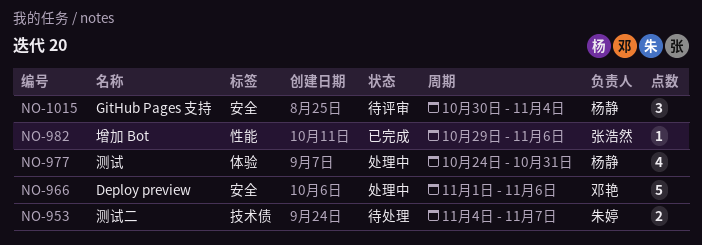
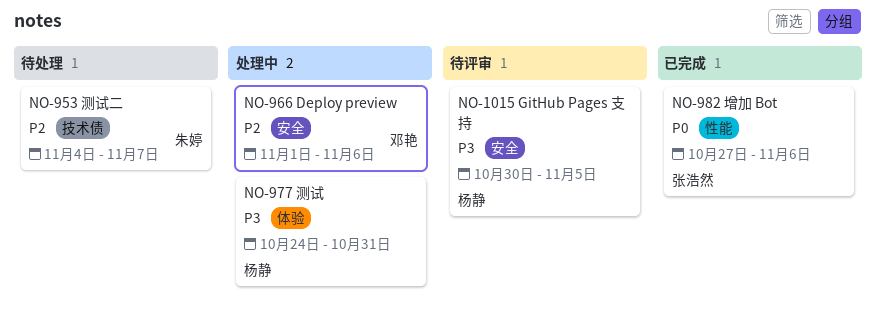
NO-982, start: Oct 29 -> Oct 27
NO-1015, due: Nov 4 -> Nov 5

